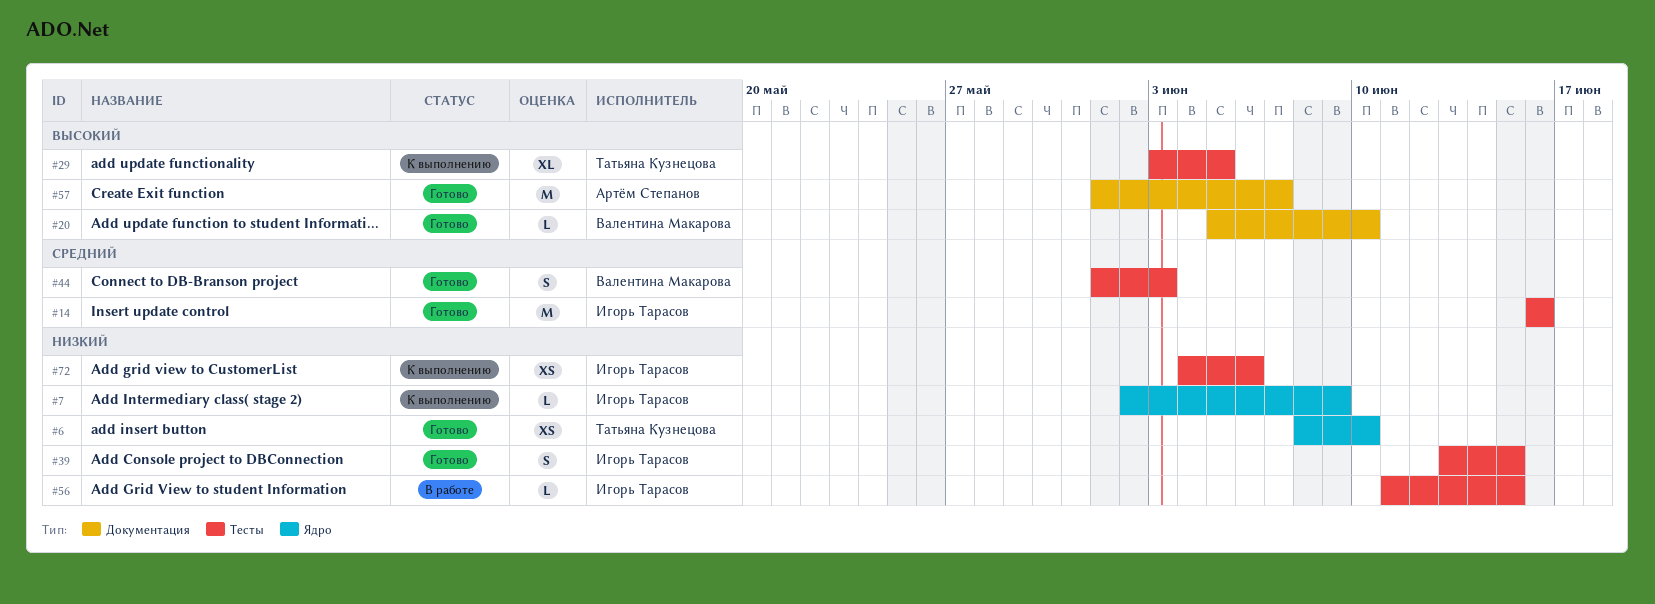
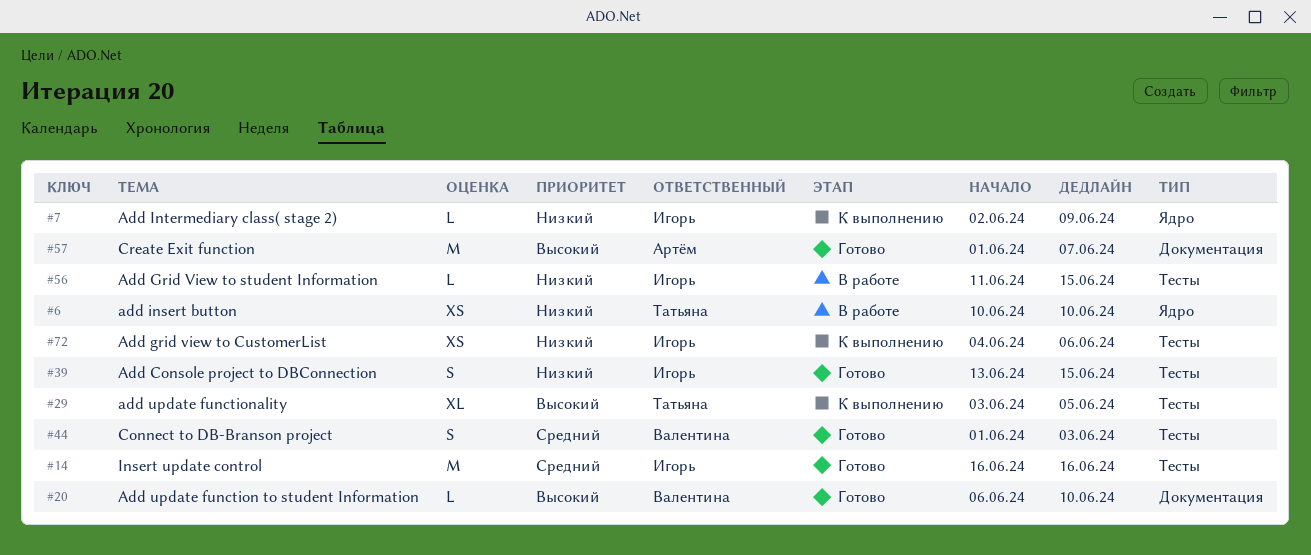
#6, status: Готово -> В работе
#6, start: Jun 8 -> Jun 10
#20, start: Jun 5 -> Jun 6

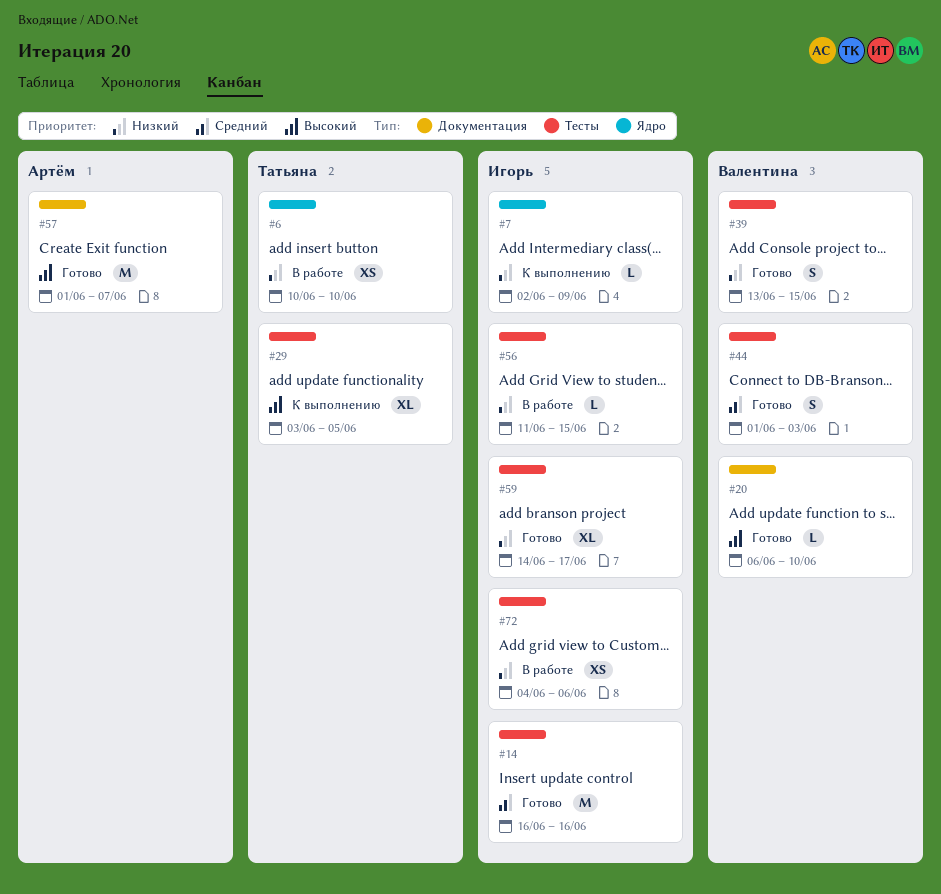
#39, owner: Игорь -> Валентина
#59: none -> present
#72, status: К выполнению -> В работе

